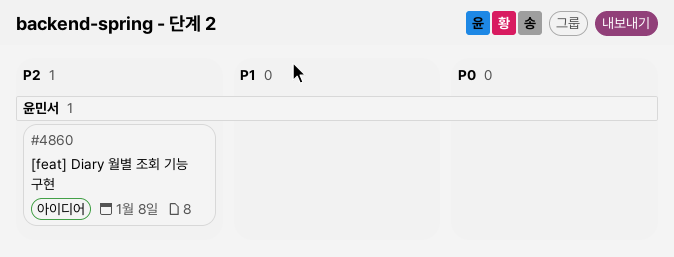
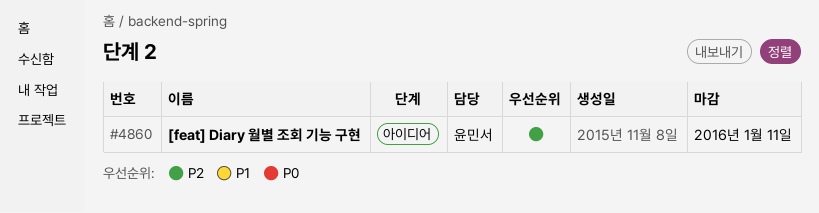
#4860, due: Jan 8 -> Jan 11

